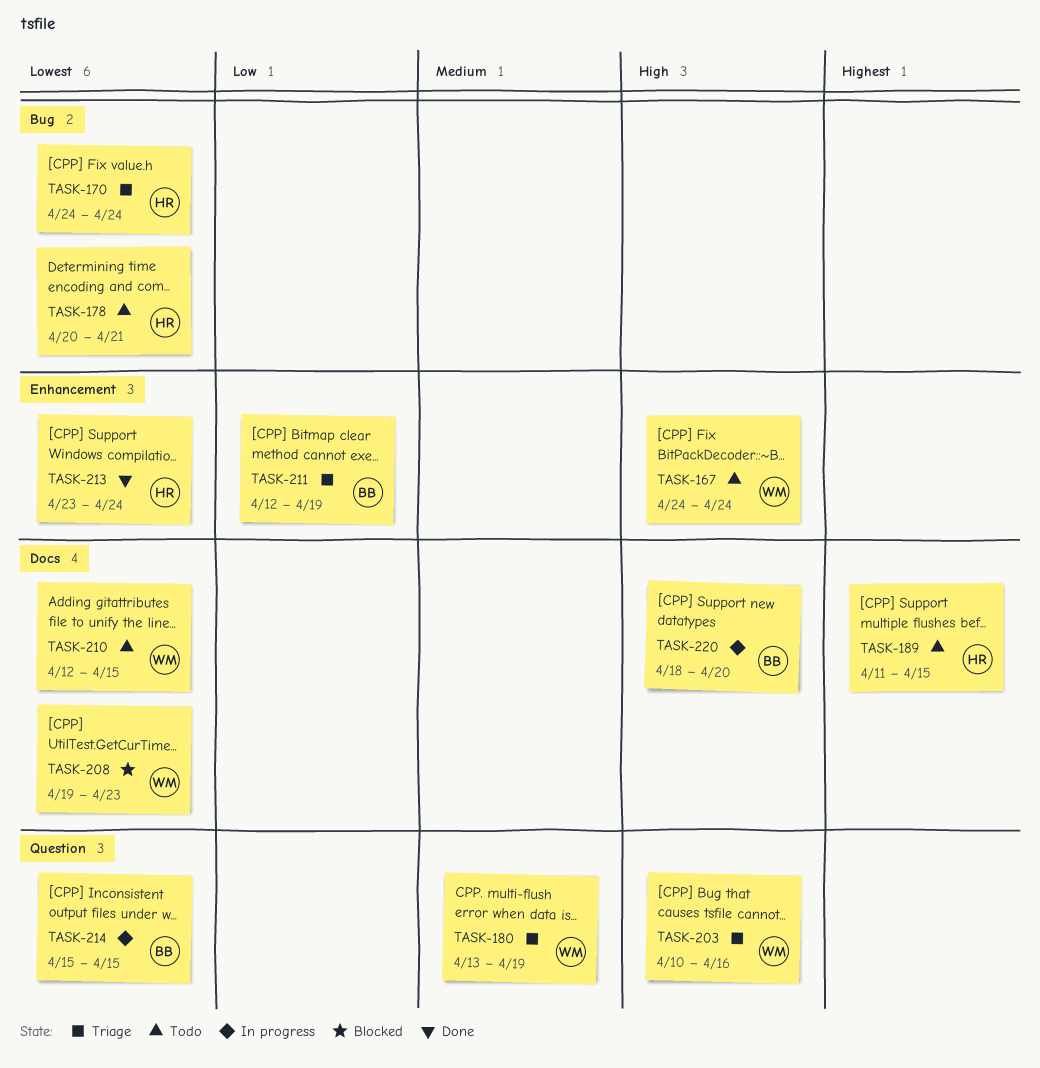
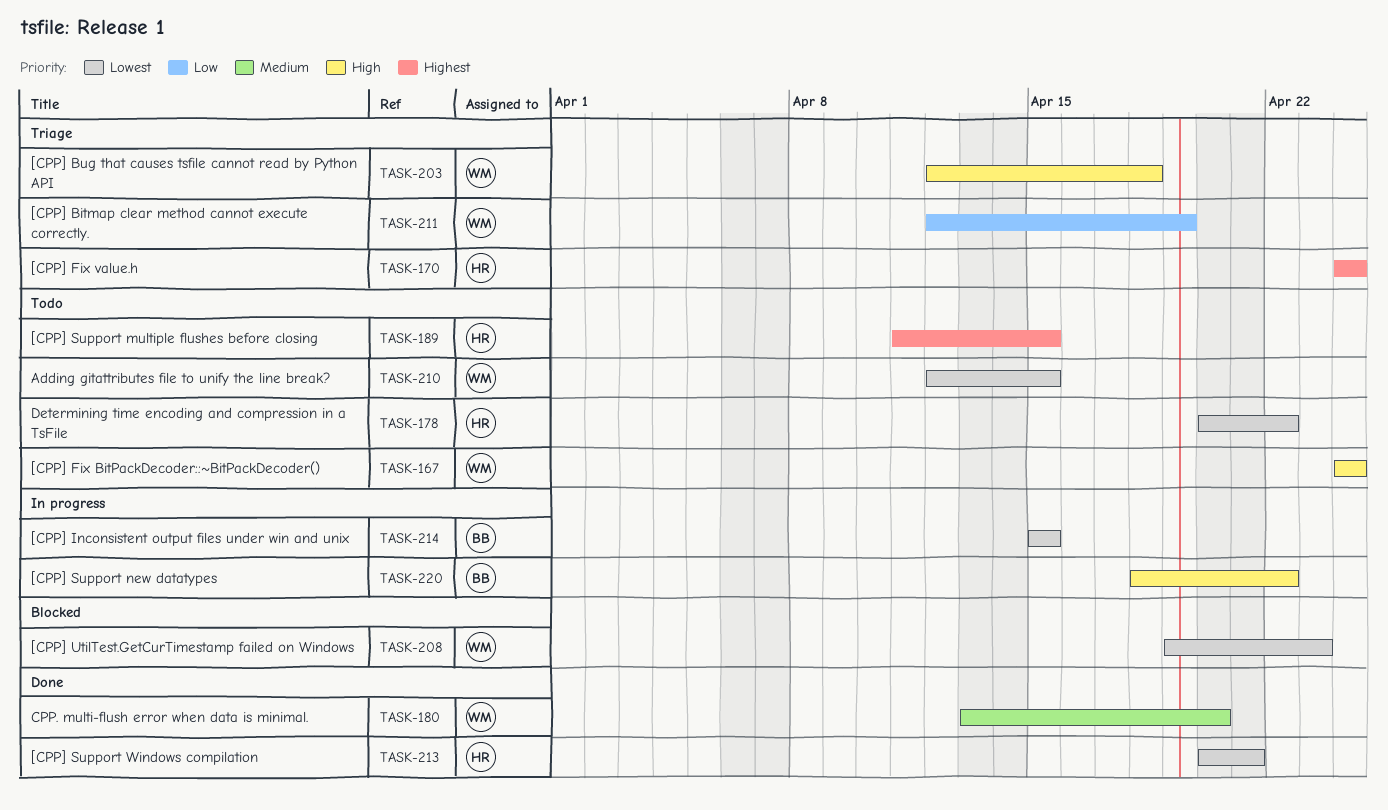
TASK-170, priority: Lowest -> Highest
TASK-178, due: Apr 21 -> Apr 22
TASK-180, status: Triage -> Done
TASK-180, due: Apr 19 -> Apr 20
TASK-203, start: Apr 10 -> Apr 12
TASK-203, due: Apr 16 -> Apr 18
TASK-211, owner: BB -> WM
TASK-213, start: Apr 23 -> Apr 20
TASK-213, due: Apr 24 -> Apr 21
TASK-220, due: Apr 20 -> Apr 22

